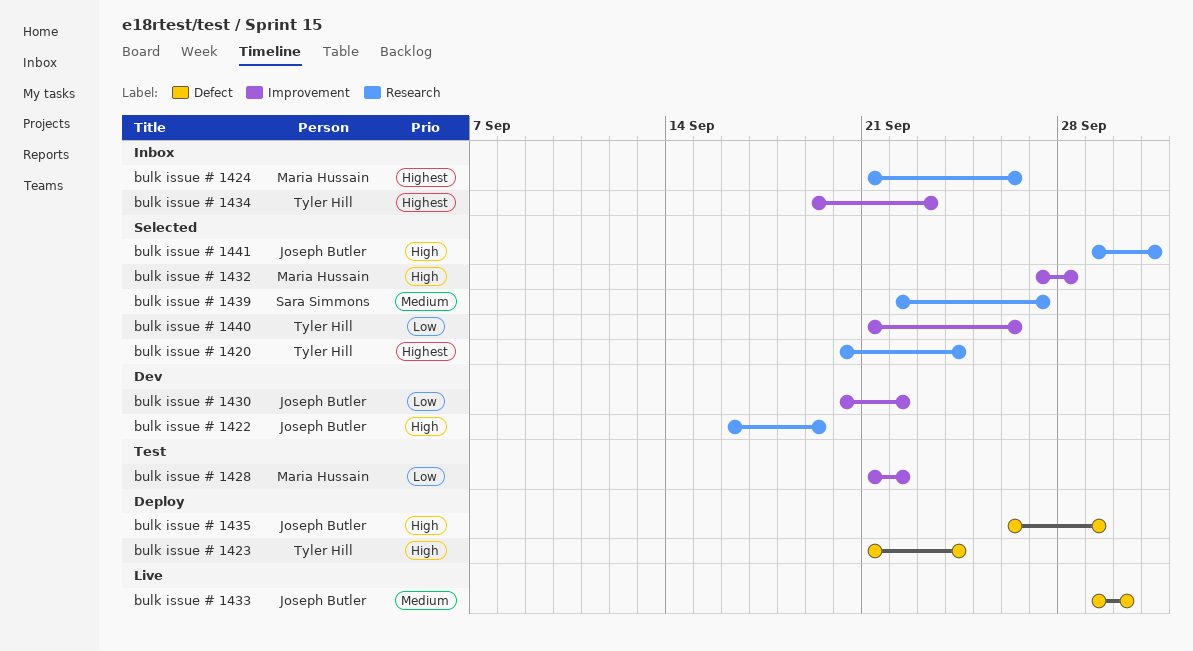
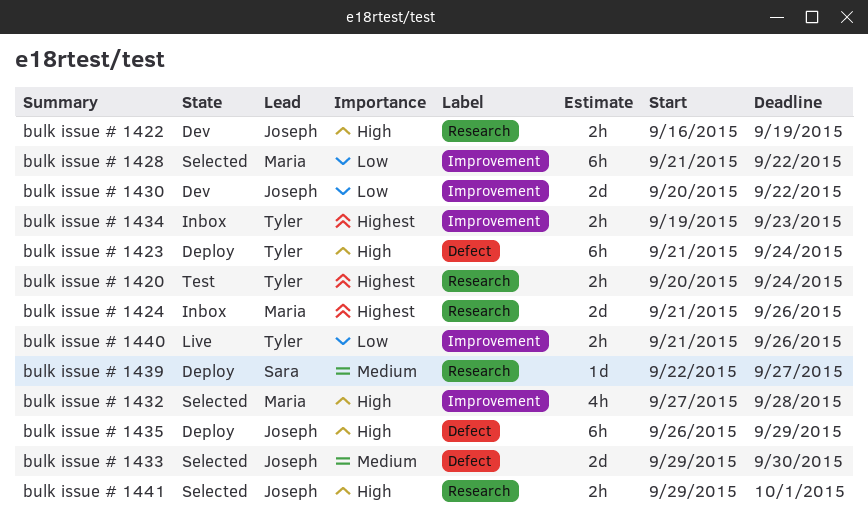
bulk issue # 1420, status: Selected -> Test
bulk issue # 1428, status: Test -> Selected
bulk issue # 1433, status: Live -> Selected
bulk issue # 1439, status: Selected -> Deploy
bulk issue # 1440, status: Selected -> Live

